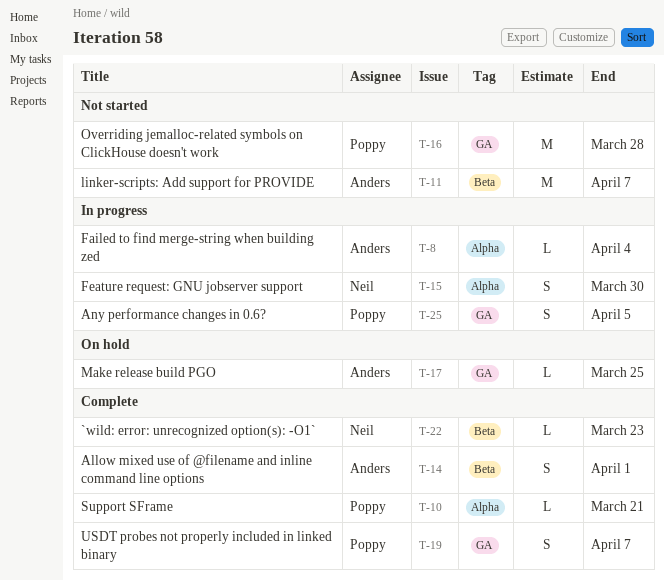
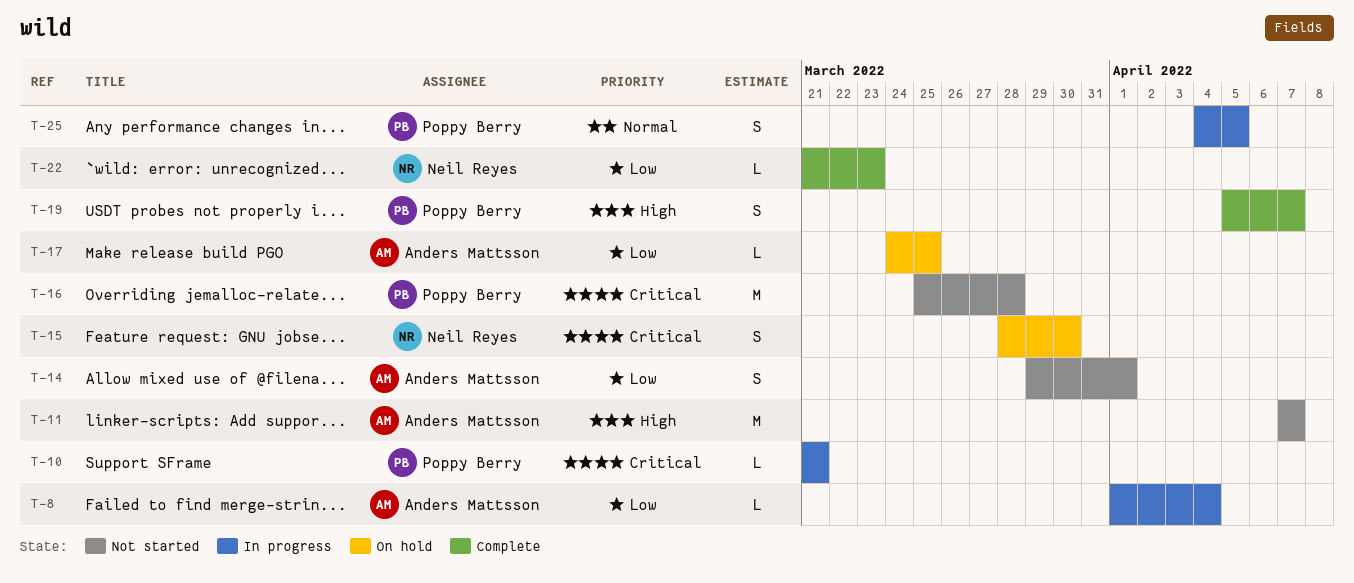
T-10, status: Complete -> In progress
T-14, status: Complete -> Not started
T-15, status: In progress -> On hold

